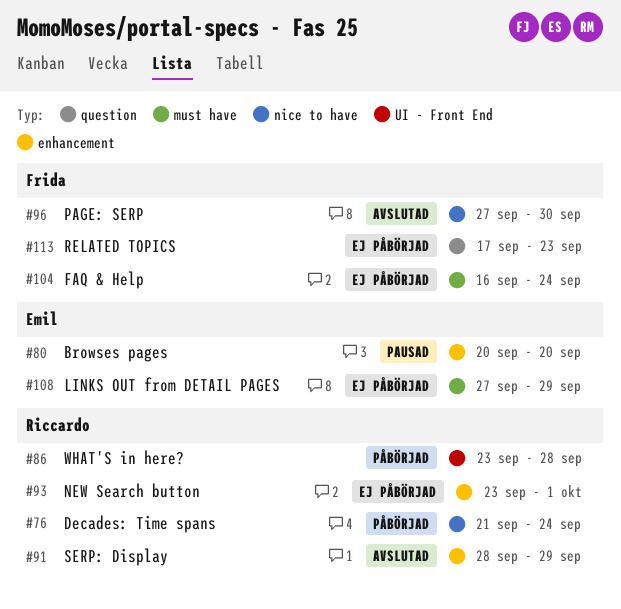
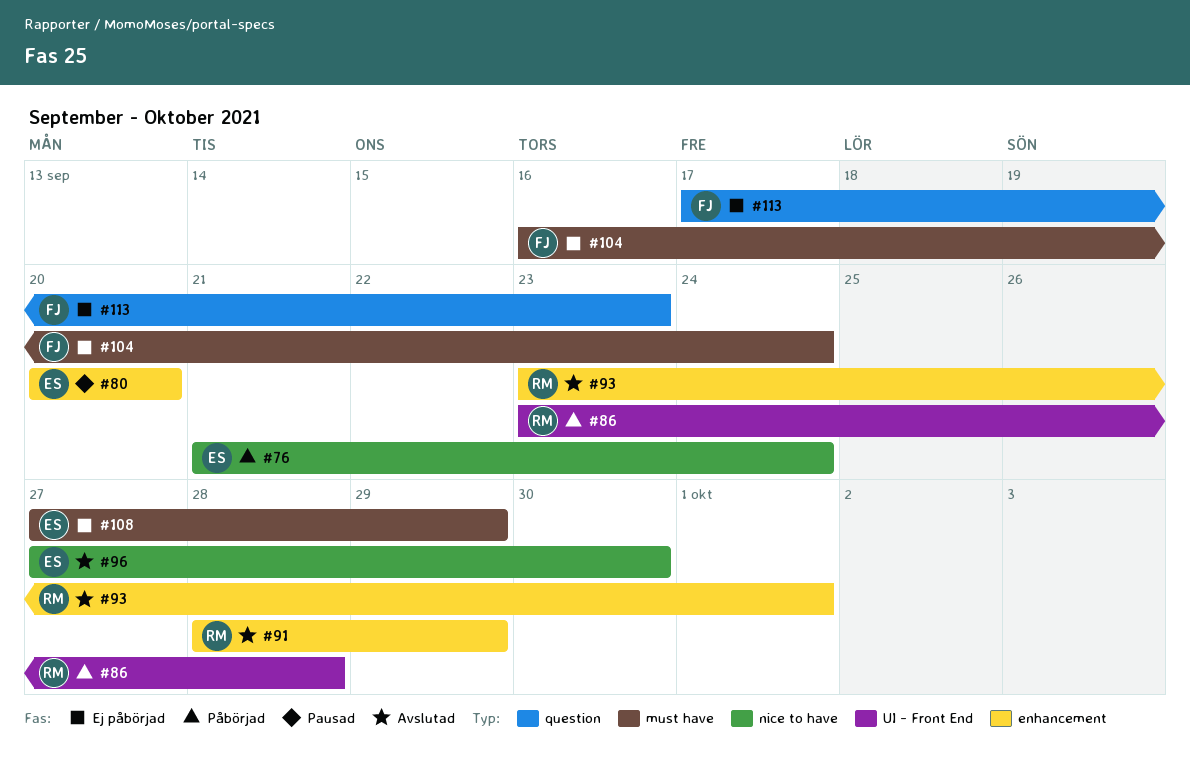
#76, owner: Riccardo -> Emil
#93, status: Ej påbörjad -> Avslutad
#96, owner: Frida -> Emil

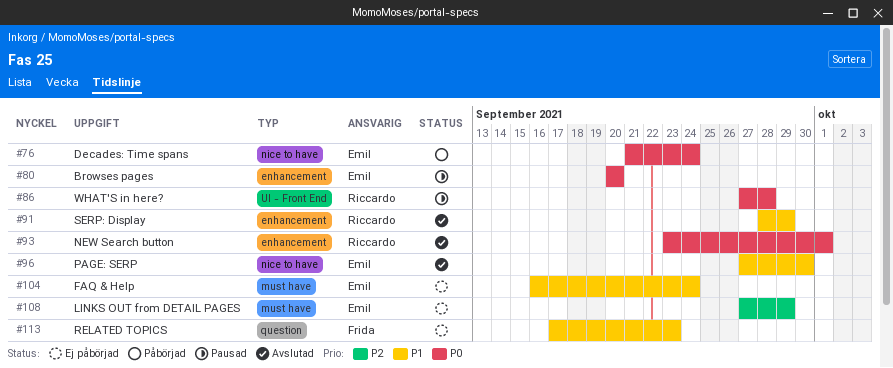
#86, status: Påbörjad -> Pausad
#86, start: Sep 23 -> Sep 27
#104, owner: Frida -> Emil

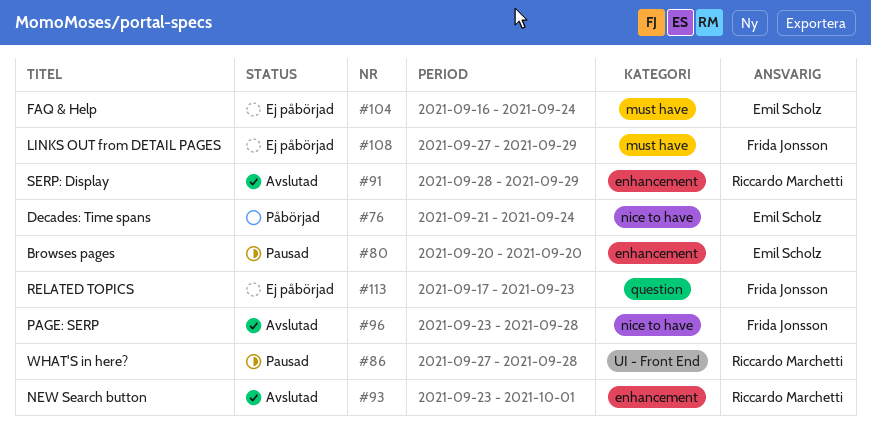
#96, owner: Emil Scholz -> Frida Jonsson
#96, start: Sep 27 -> Sep 23
#96, due: Sep 30 -> Sep 28
#108, owner: Emil Scholz -> Frida Jonsson

